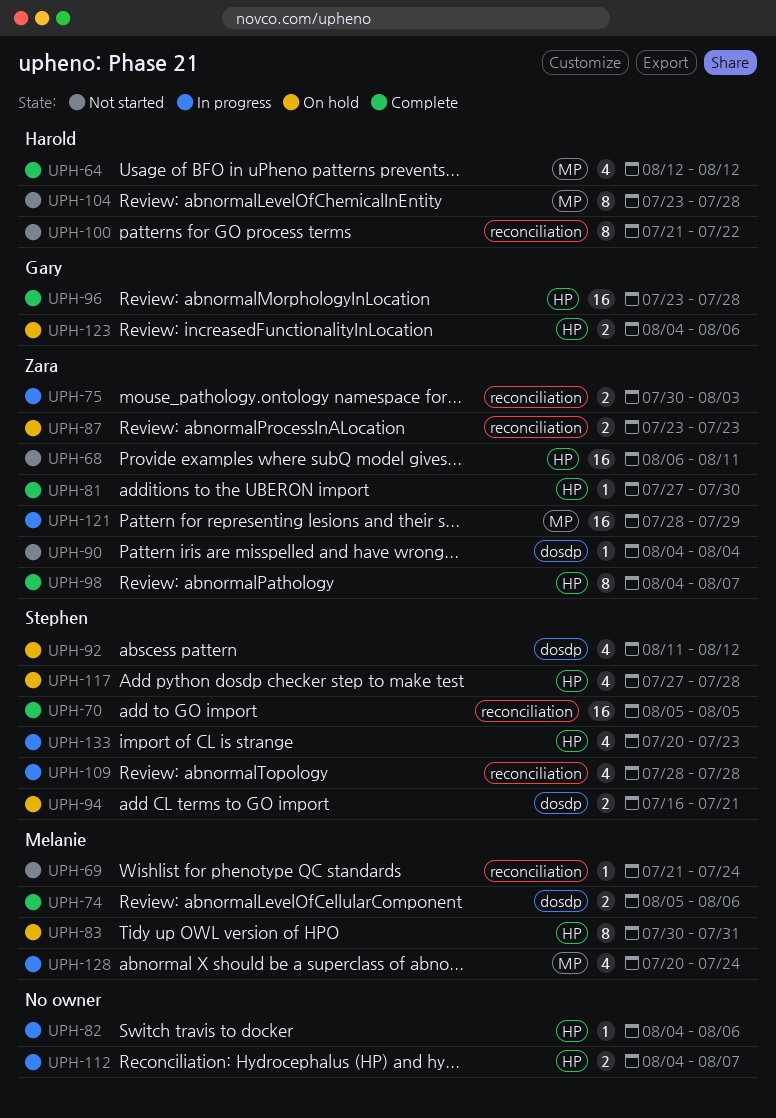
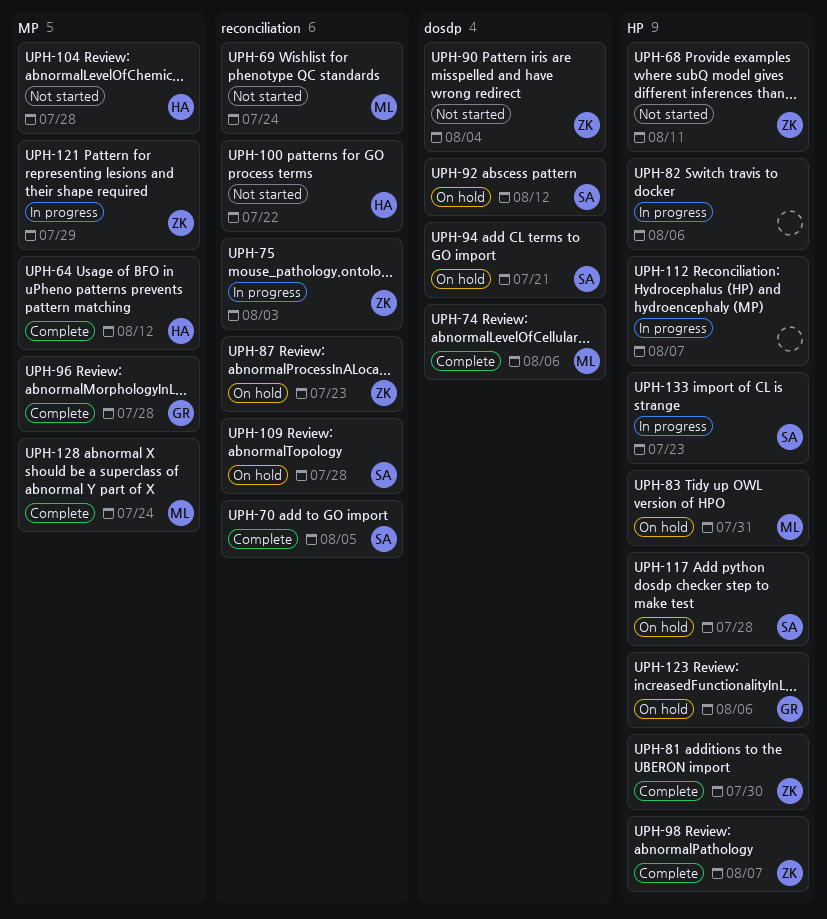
UPH-96, label: HP -> MP
UPH-109, status: In progress -> On hold
UPH-128, status: In progress -> Complete

